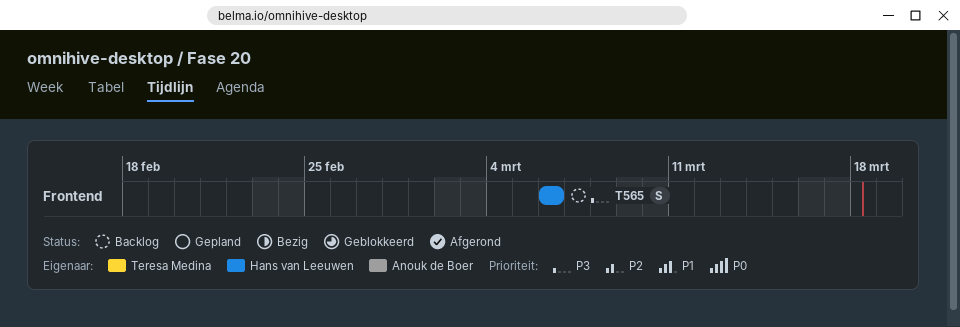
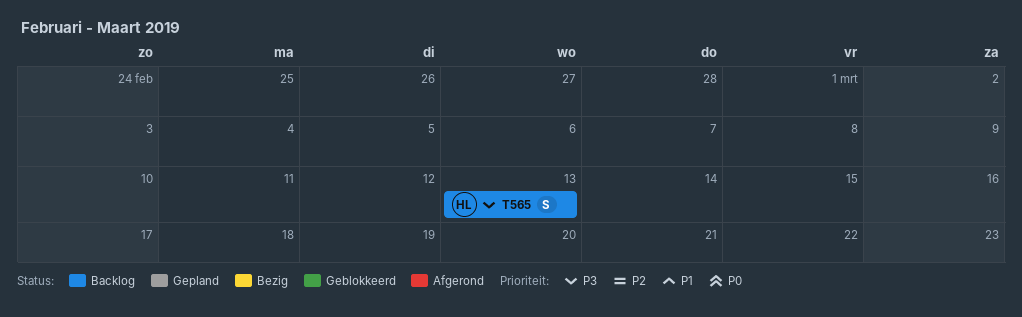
T565, start: Mar 6 -> Mar 13
T565, due: Mar 6 -> Mar 13

